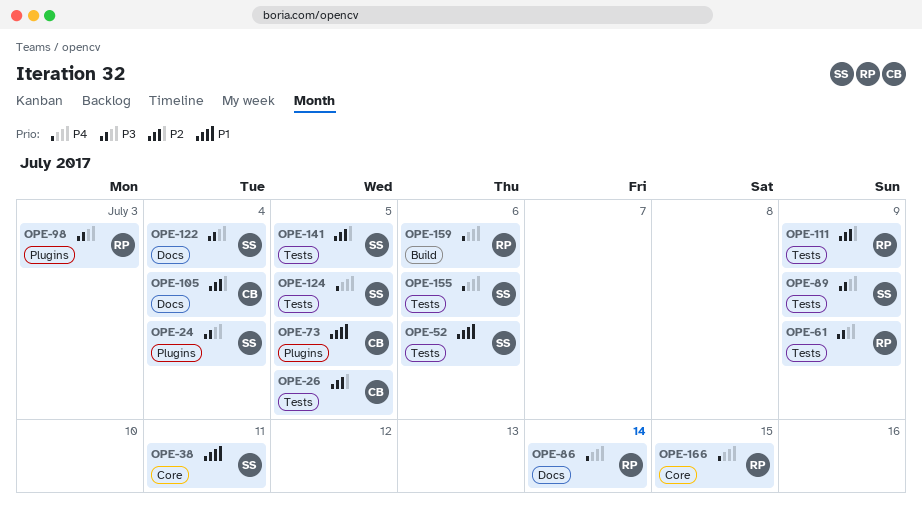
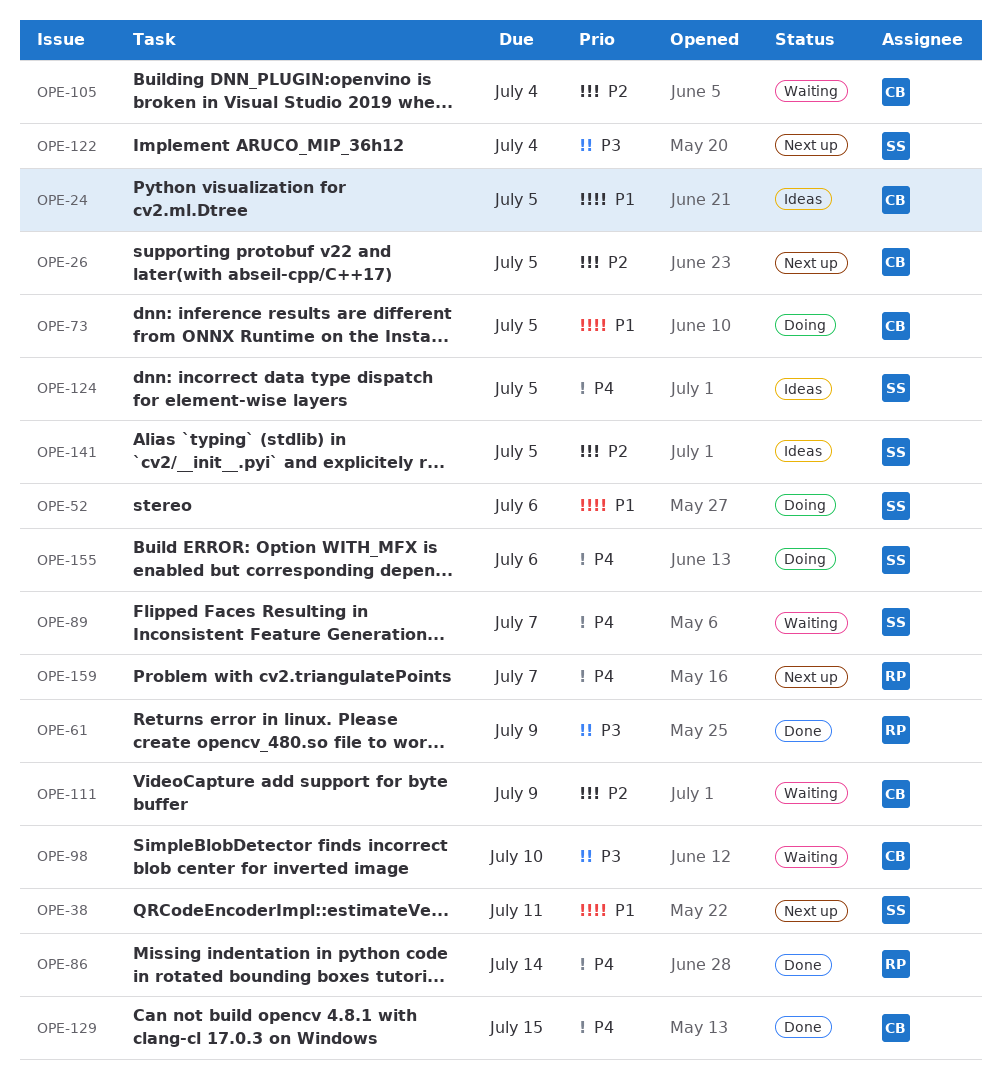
OPE-24, owner: SS -> CB
OPE-24, priority: P3 -> P1
OPE-24, due: Jul 4 -> Jul 5
OPE-89, priority: P3 -> P4
OPE-89, due: Jul 9 -> Jul 7
OPE-98, owner: RP -> CB
OPE-98, due: Jul 3 -> Jul 10
OPE-111, owner: RP -> CB
OPE-129: none -> present
OPE-159, due: Jul 6 -> Jul 7
OPE-166: present -> none

